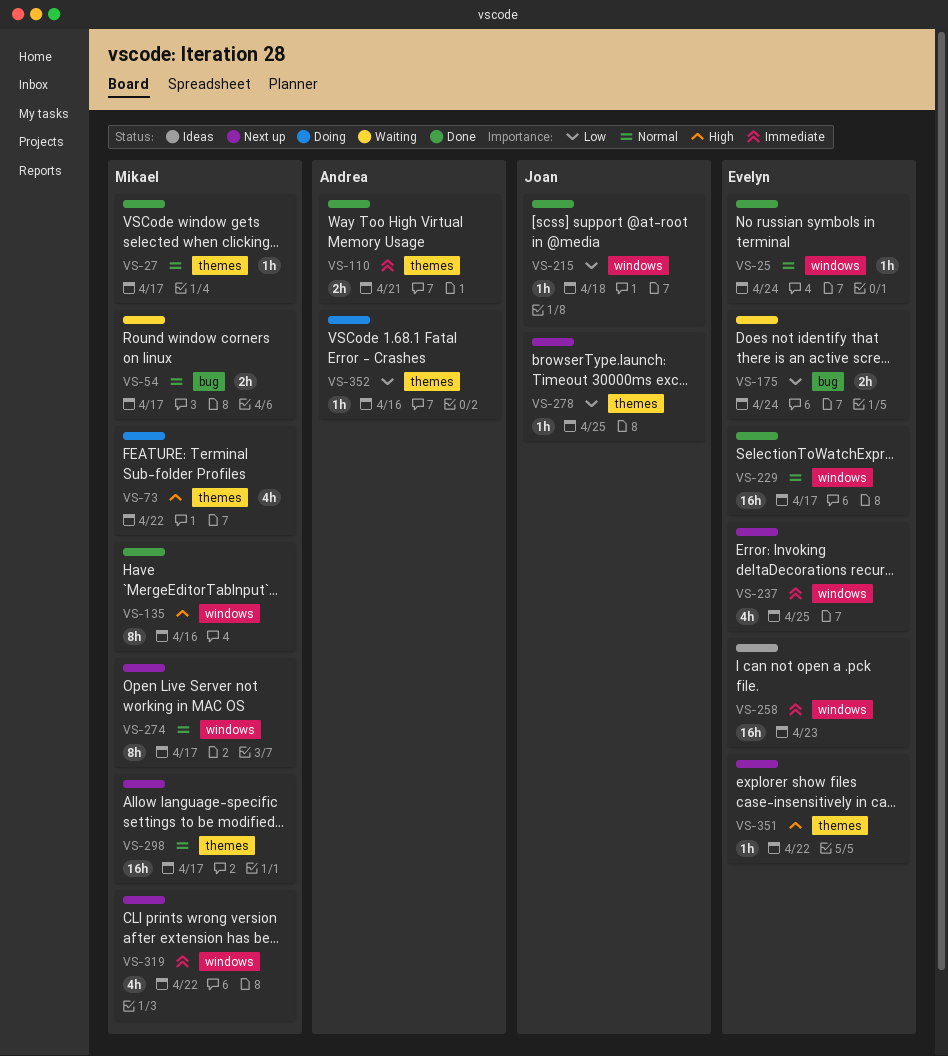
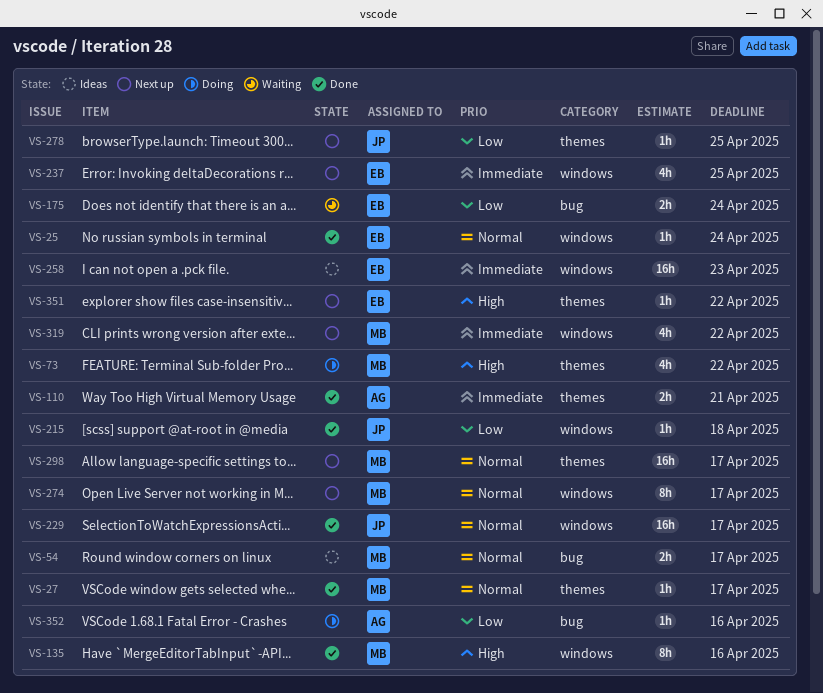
VS-54, status: Waiting -> Ideas
VS-229, owner: Evelyn -> Joan
VS-352, label: themes -> bug

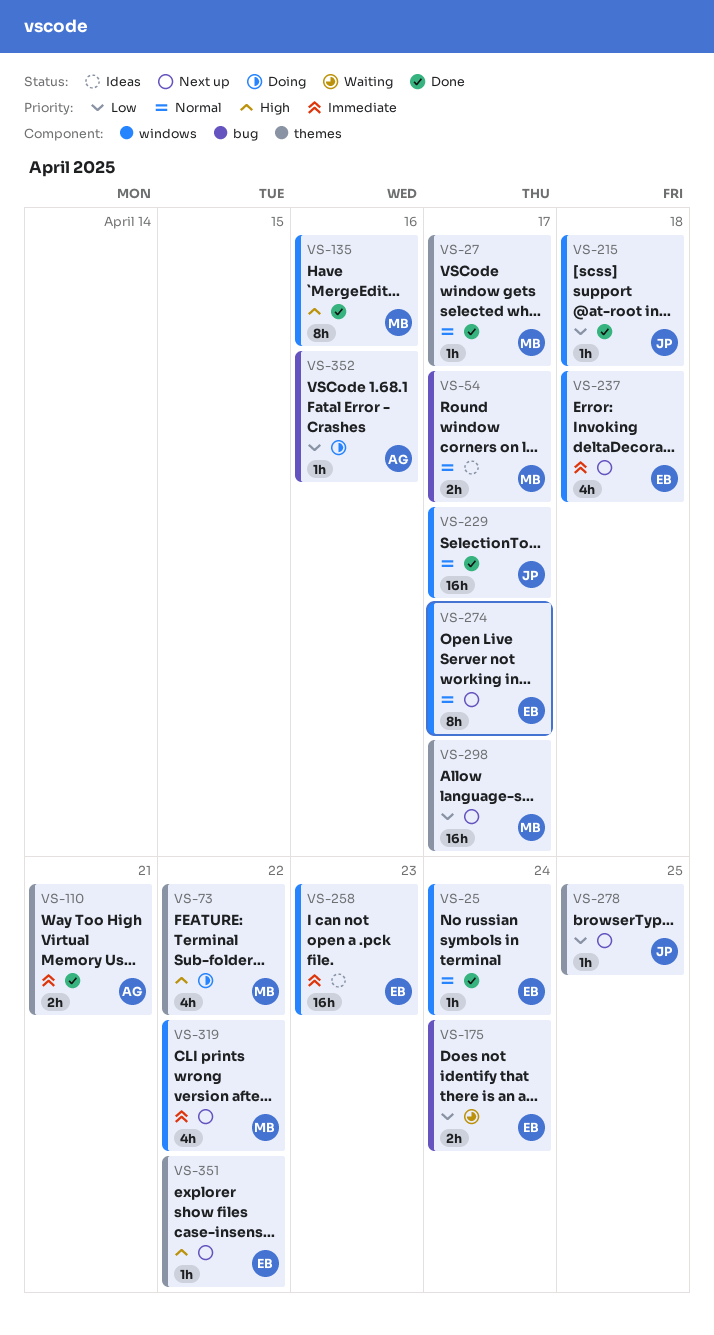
VS-237, due: Apr 25 -> Apr 18
VS-274, owner: MB -> EB
VS-298, priority: Normal -> Low

